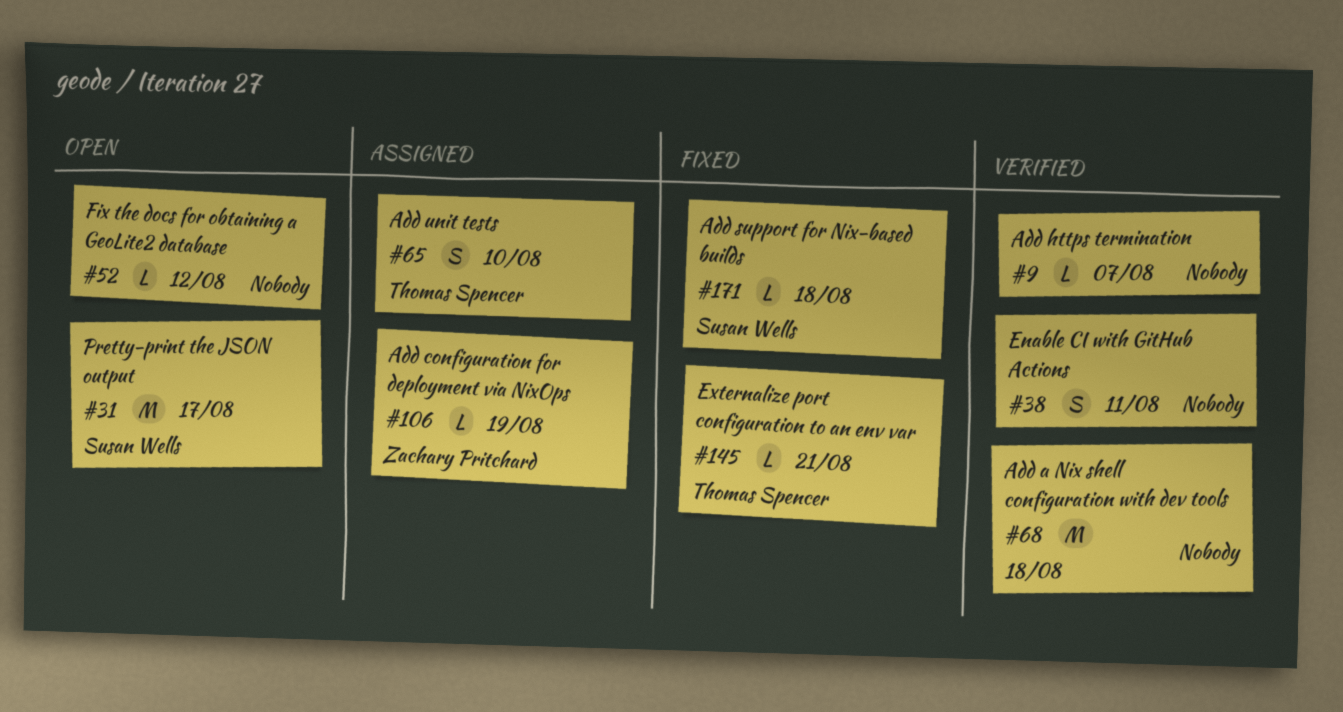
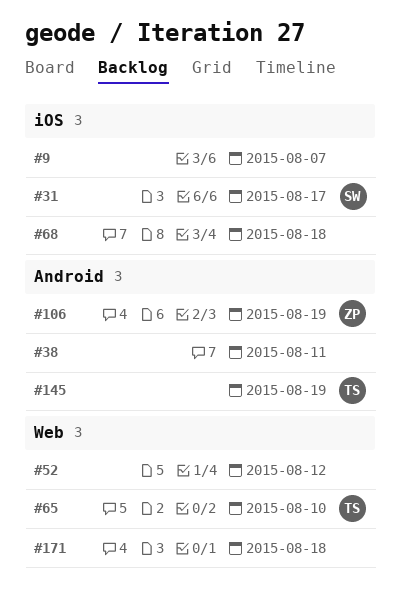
#145, due: Aug 21 -> Aug 19
#171, owner: Susan Wells -> none

